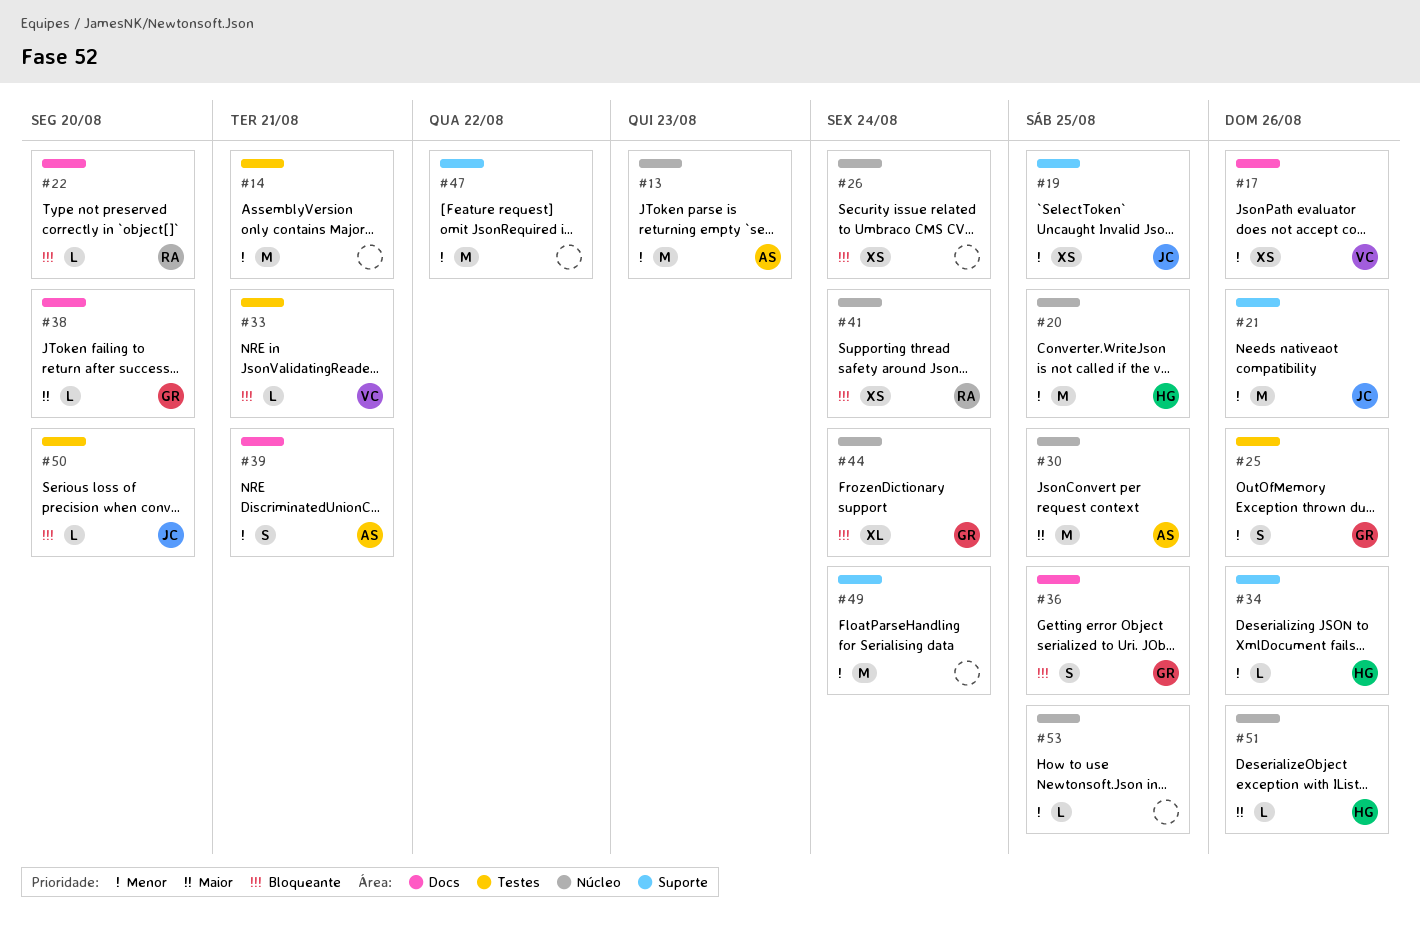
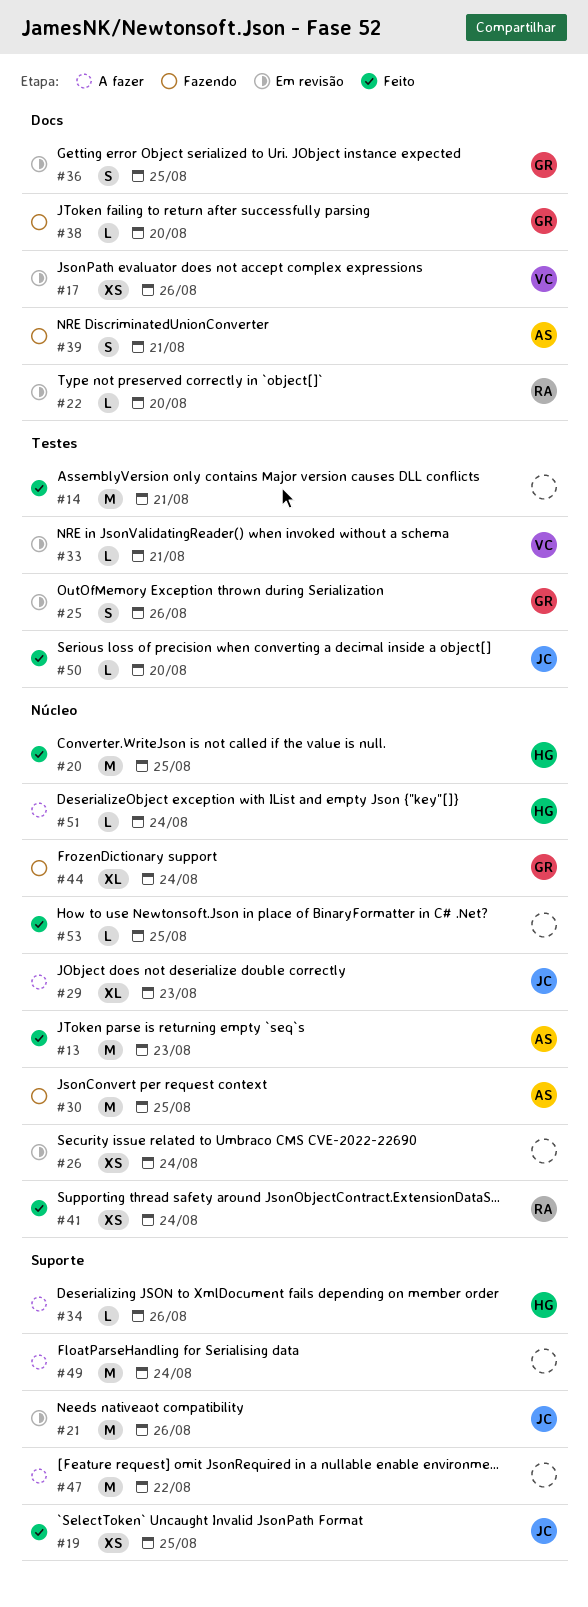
#29: none -> present
#51, due: Aug 26 -> Aug 24

